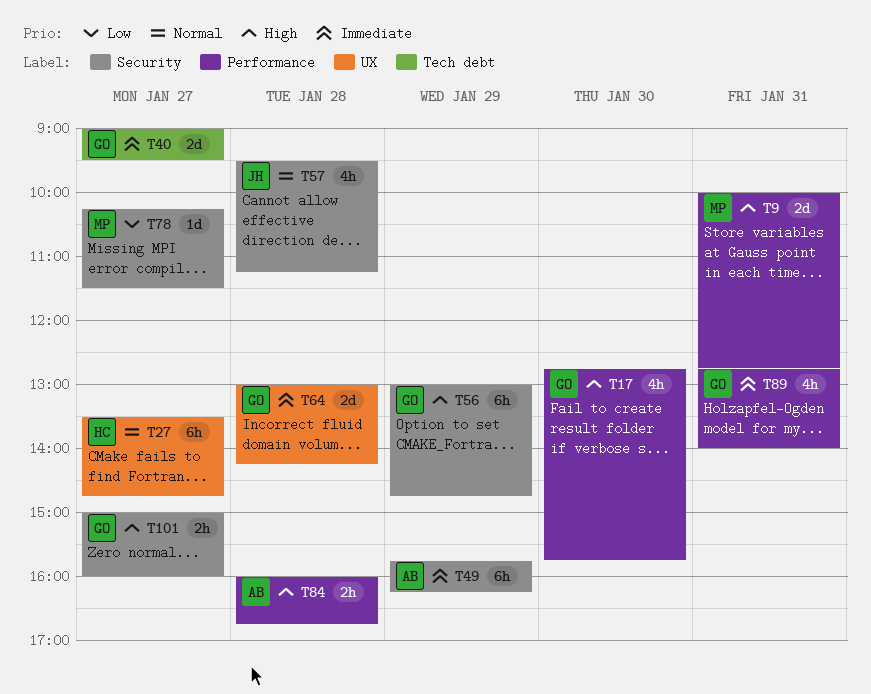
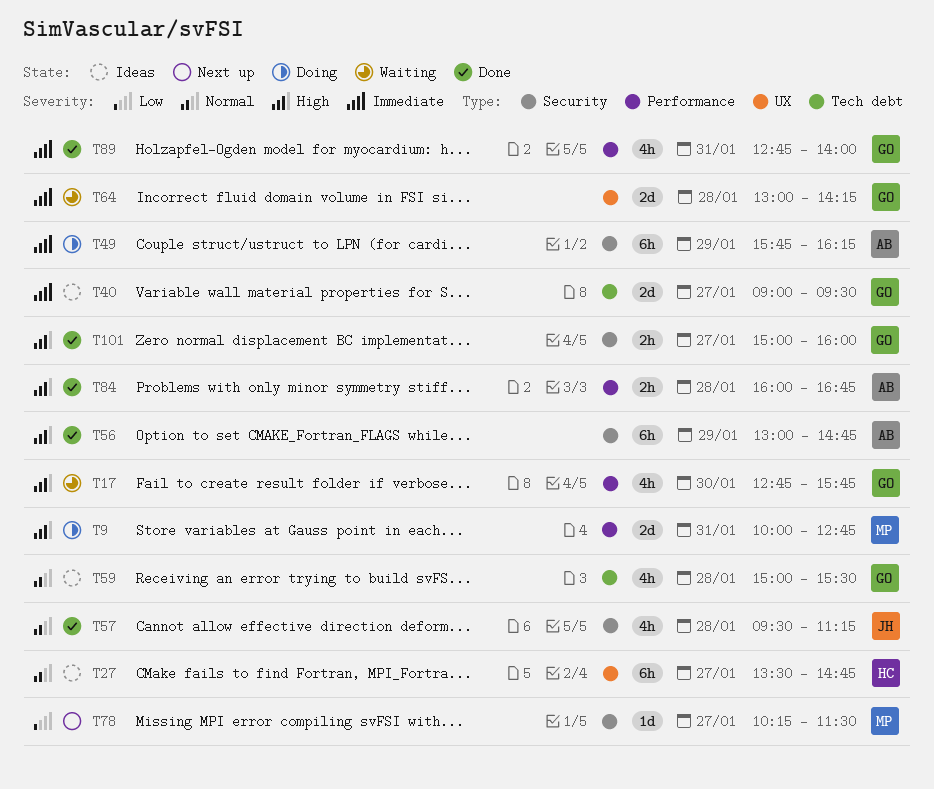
T56, owner: GO -> AB
T59: none -> present

